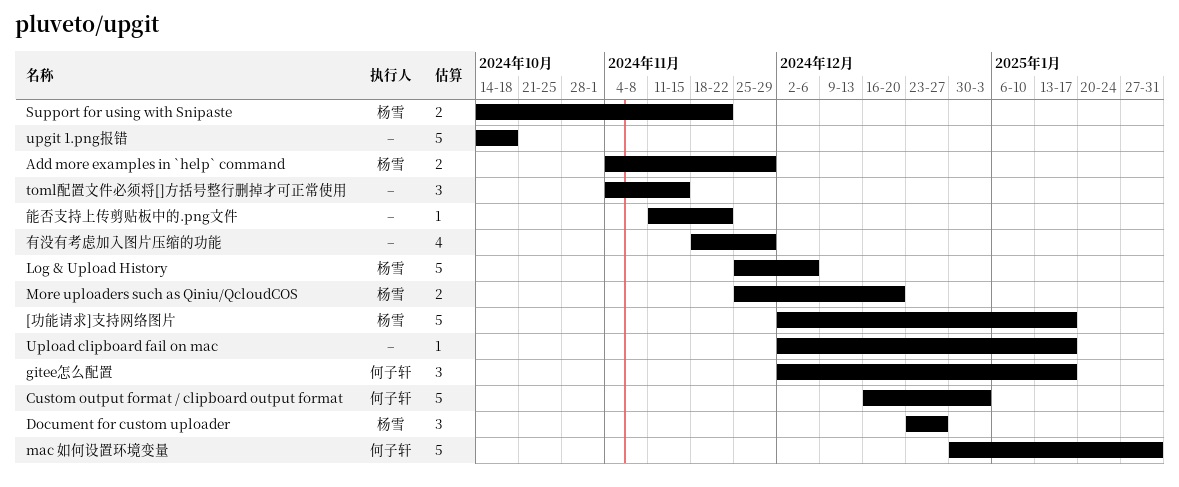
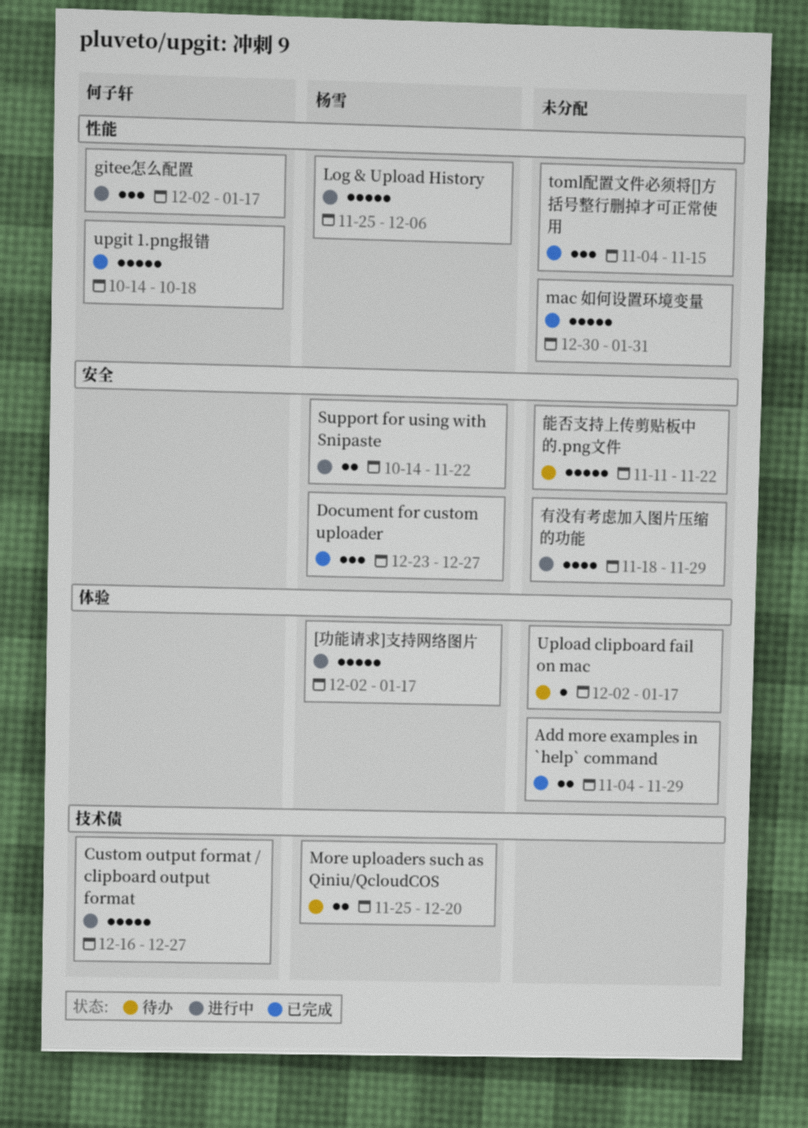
Add more examples in `help` command, owner: 杨雪 -> none
Custom output format / clipboard output format, due: Jan 3 -> Dec 27
mac 如何设置环境变量, owner: 何子轩 -> none
upgit 1.png报错, owner: none -> 何子轩
能否支持上传剪贴板中的.png文件, estimate: 1 -> 5

